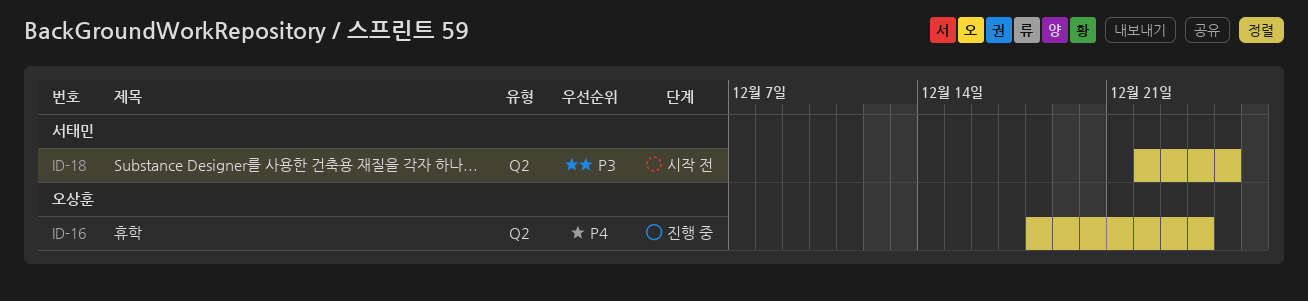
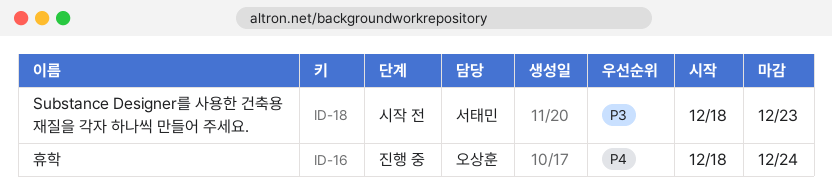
ID-18, start: Dec 22 -> Dec 18
ID-18, due: Dec 25 -> Dec 23

